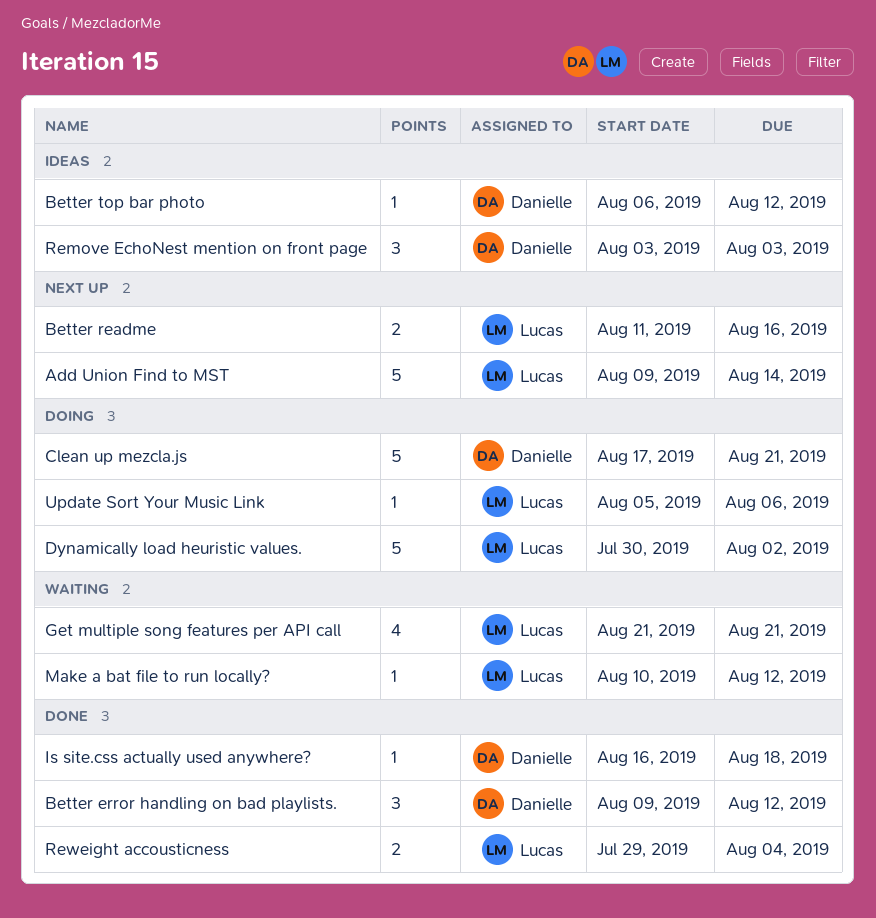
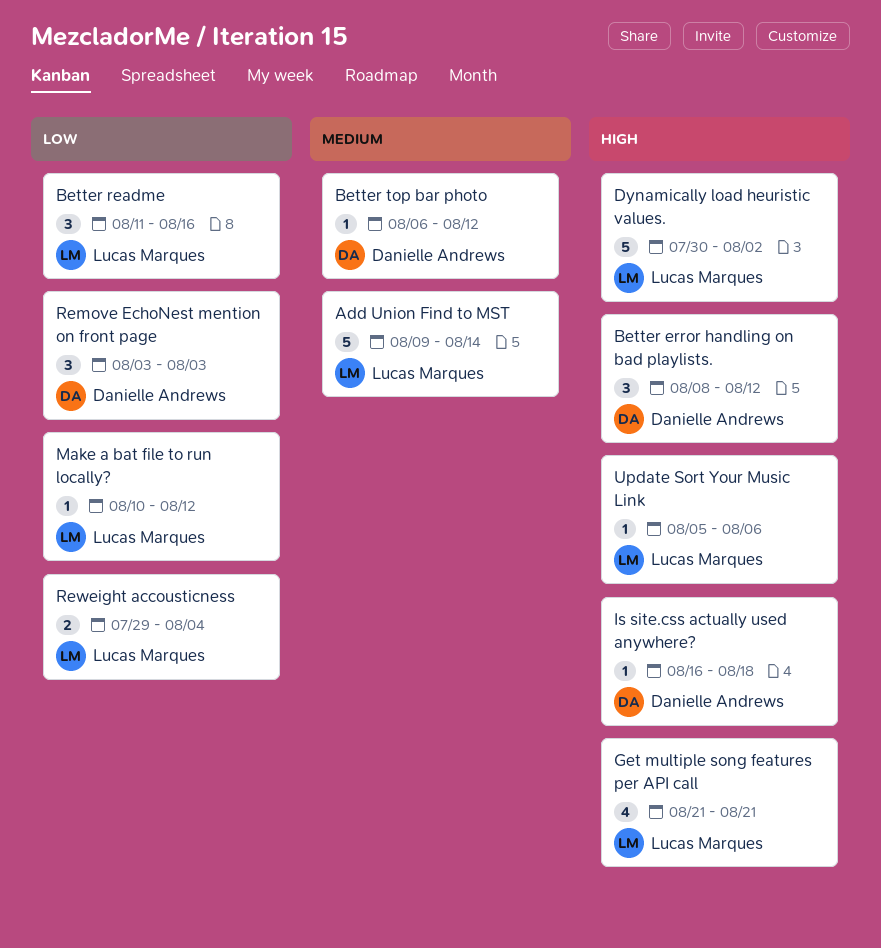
Better error handling on bad playlists., start: Aug 9 -> Aug 8
Better readme, estimate: 2 -> 3
Clean up mezcla.js: present -> none

